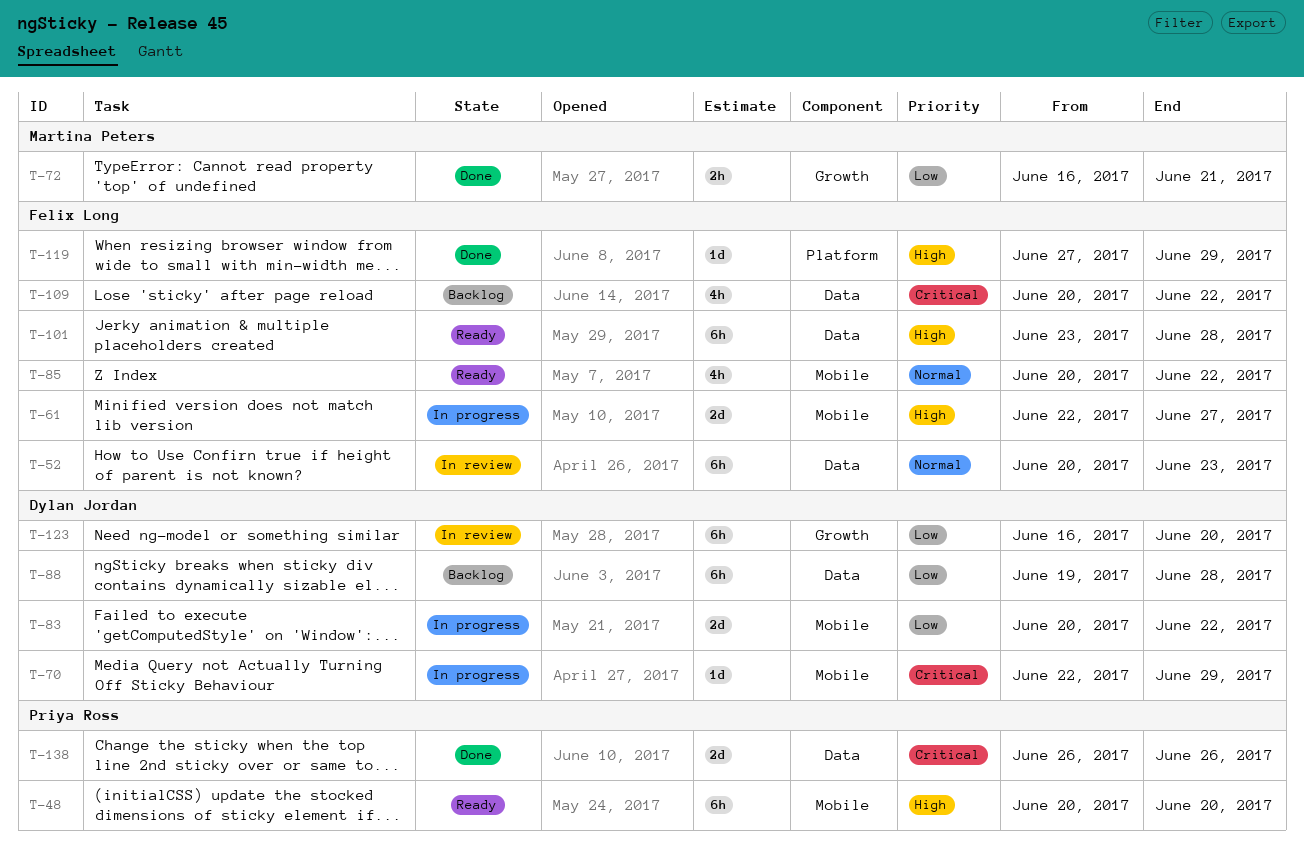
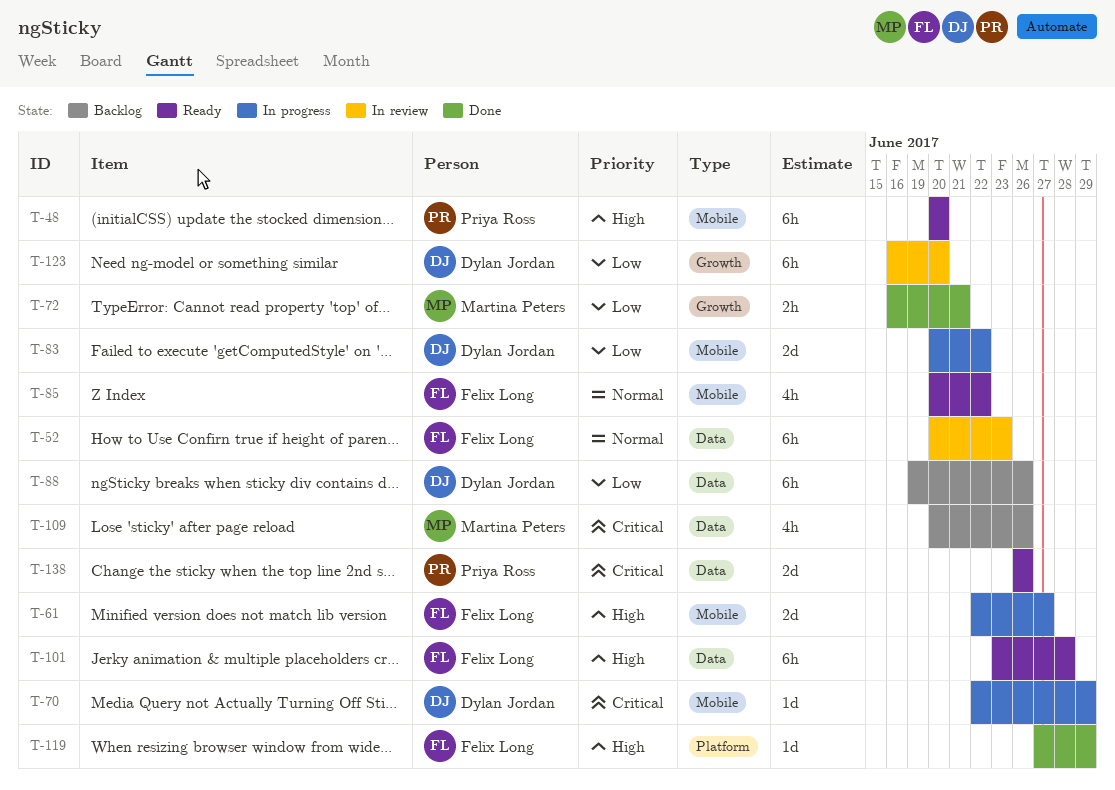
T-88, due: Jun 28 -> Jun 26
T-109, owner: Felix Long -> Martina Peters
T-109, due: Jun 22 -> Jun 26
T-138, status: Done -> Ready

